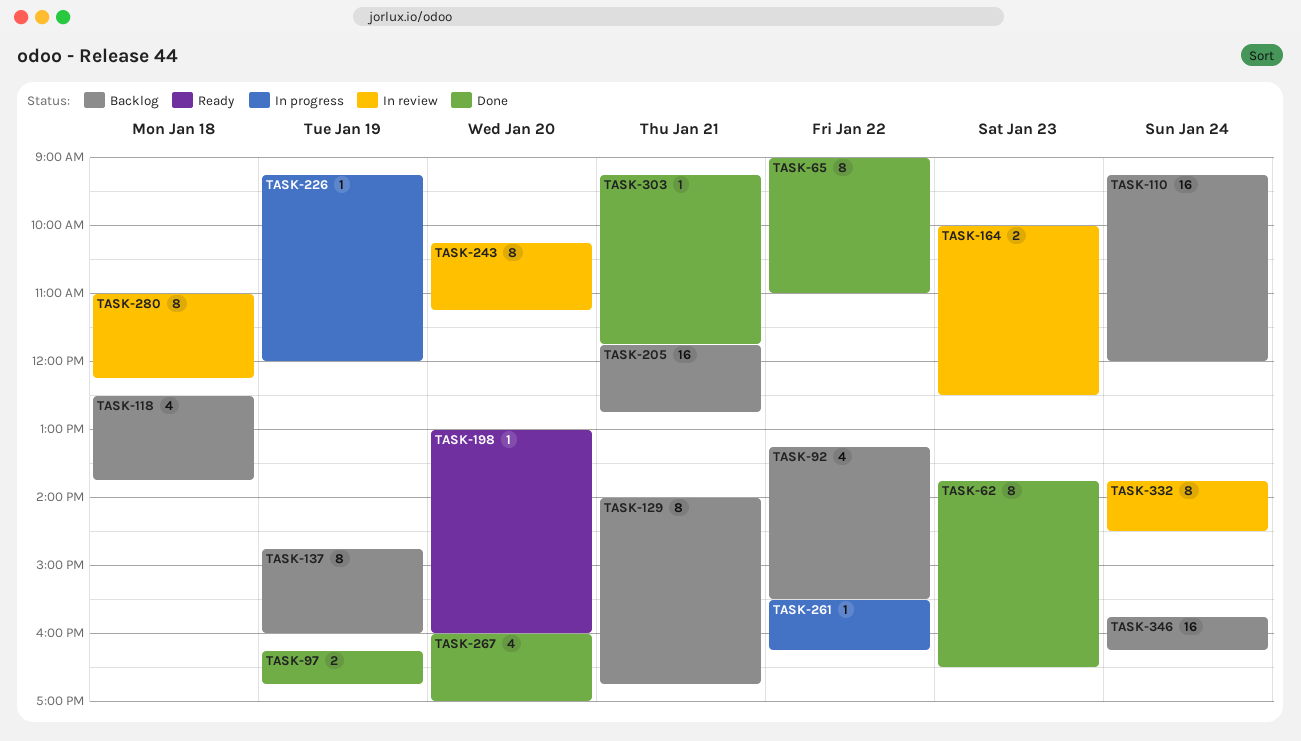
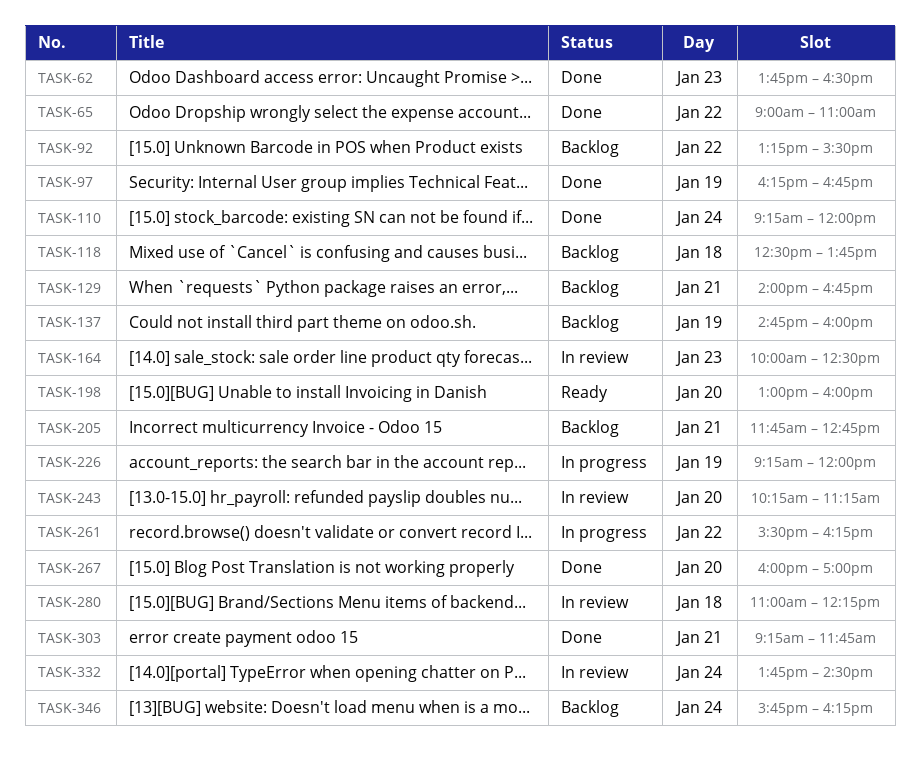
TASK-110, status: Backlog -> Done

